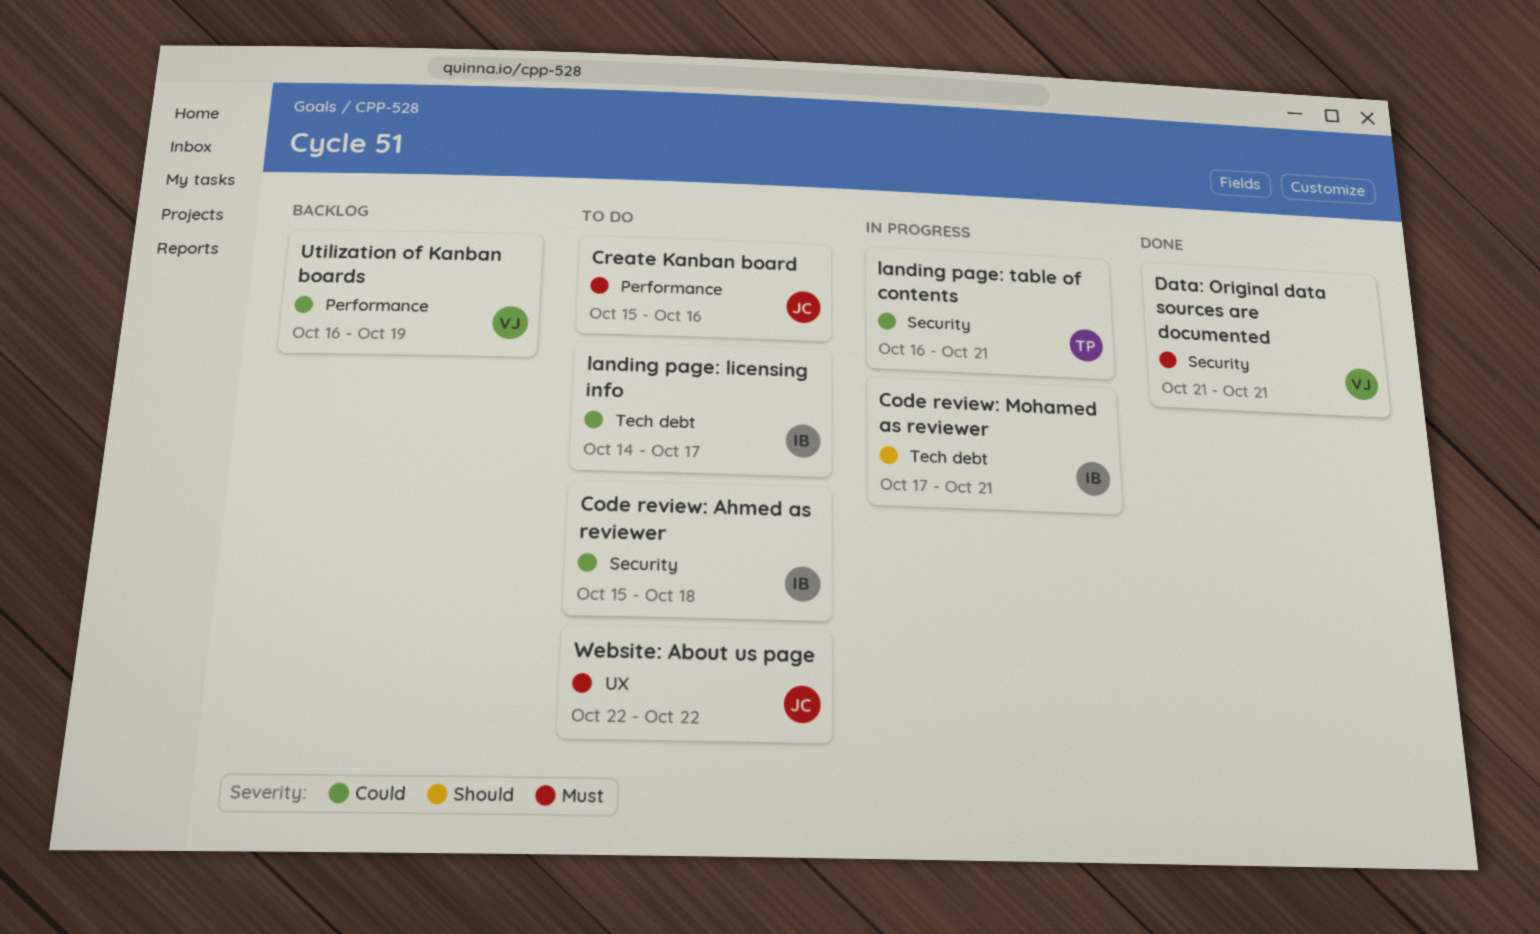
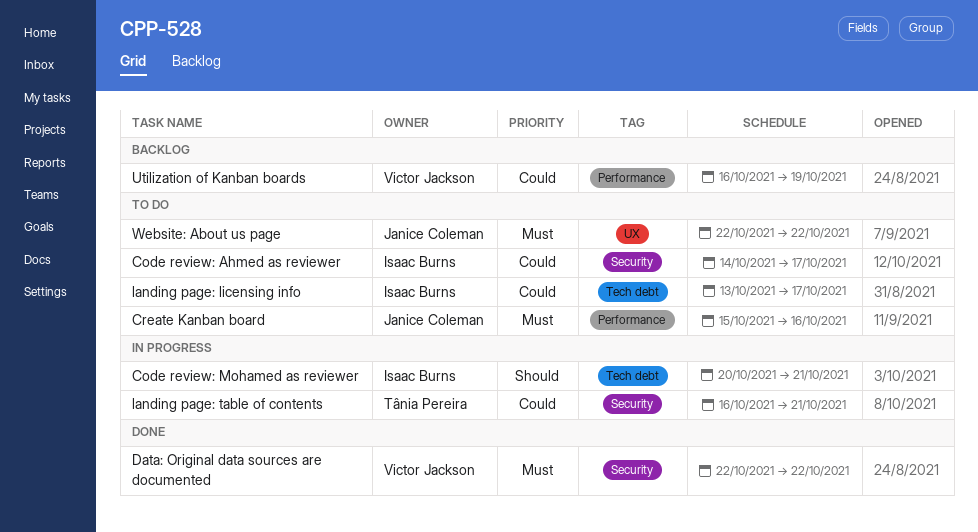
Code review: Ahmed as reviewer, start: Oct 15 -> Oct 14
Code review: Ahmed as reviewer, due: Oct 18 -> Oct 17
Code review: Mohamed as reviewer, start: Oct 17 -> Oct 20
Data: Original data sources are documented, start: Oct 21 -> Oct 22
Data: Original data sources are documented, due: Oct 21 -> Oct 22
landing page: licensing info, start: Oct 14 -> Oct 13

